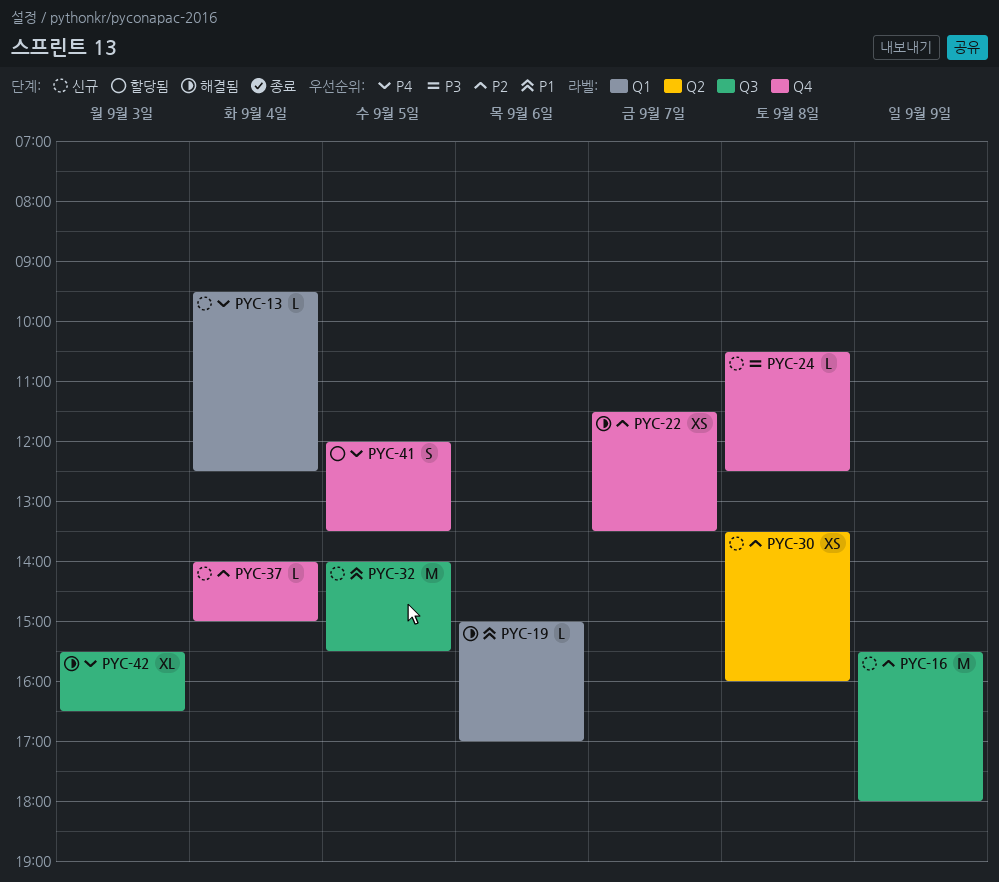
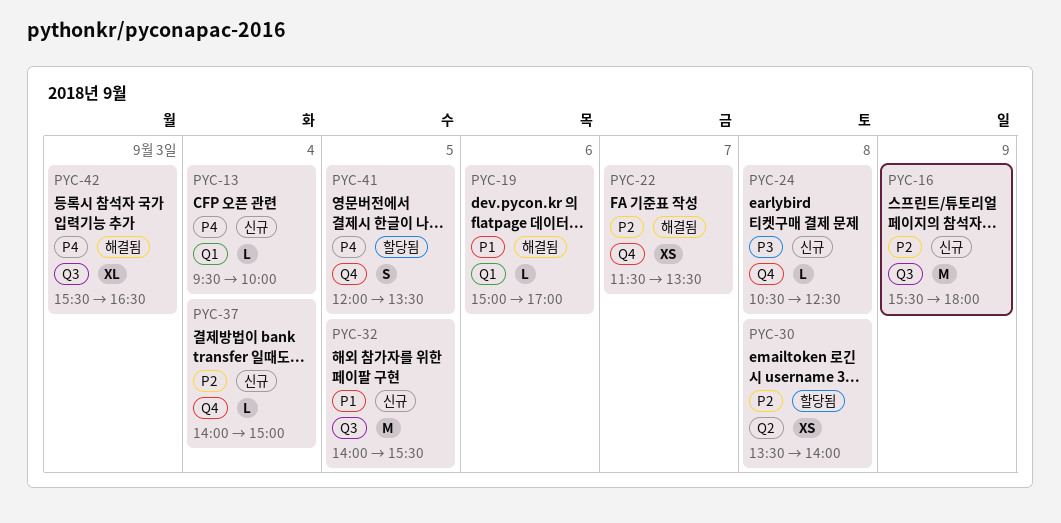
PYC-13, ends: 12:30 -> 10:00
PYC-30, status: 신규 -> 할당됨
PYC-30, ends: 16:00 -> 14:00

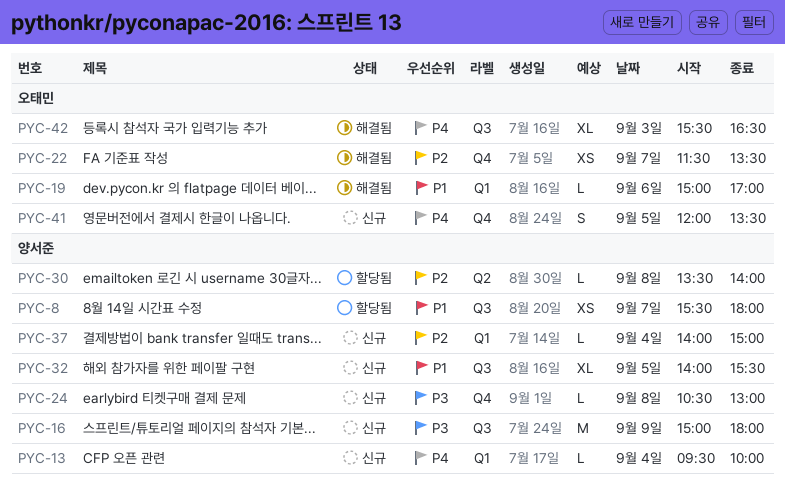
PYC-8: none -> present
PYC-16, priority: P2 -> P3
PYC-16, begins: 15:30 -> 15:00
PYC-24, ends: 12:30 -> 13:00
PYC-30, estimate: XS -> L
PYC-32, estimate: M -> XL
PYC-37, label: Q4 -> Q1
PYC-41, status: 할당됨 -> 신규

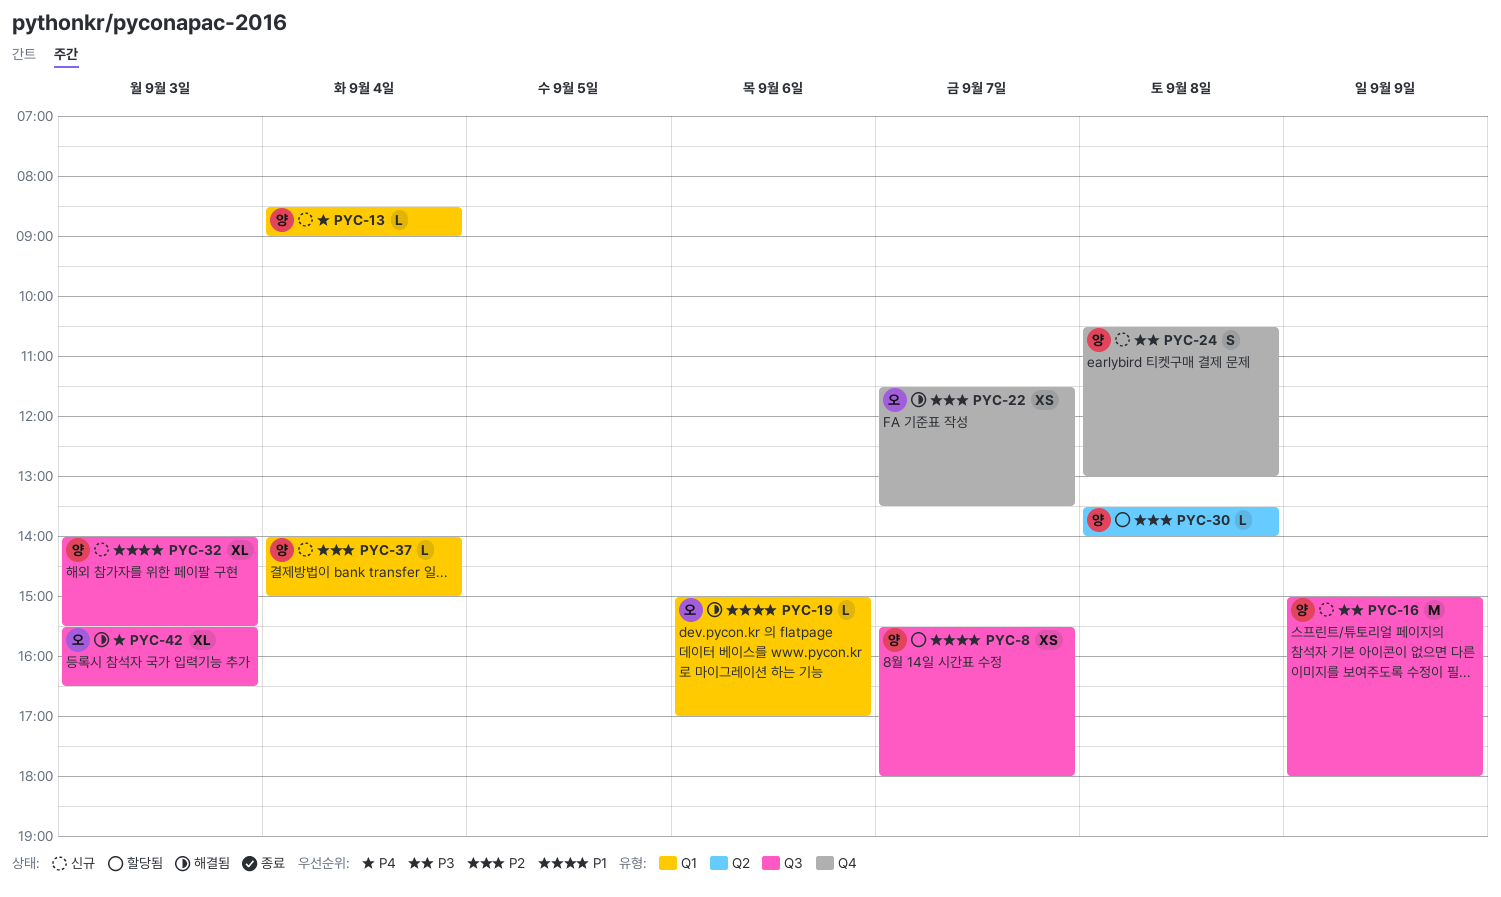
PYC-13, begins: 09:30 -> 08:30
PYC-13, ends: 10:00 -> 09:00
PYC-24, estimate: L -> S
PYC-32, day: Sep 5 -> Sep 3
PYC-41: present -> none

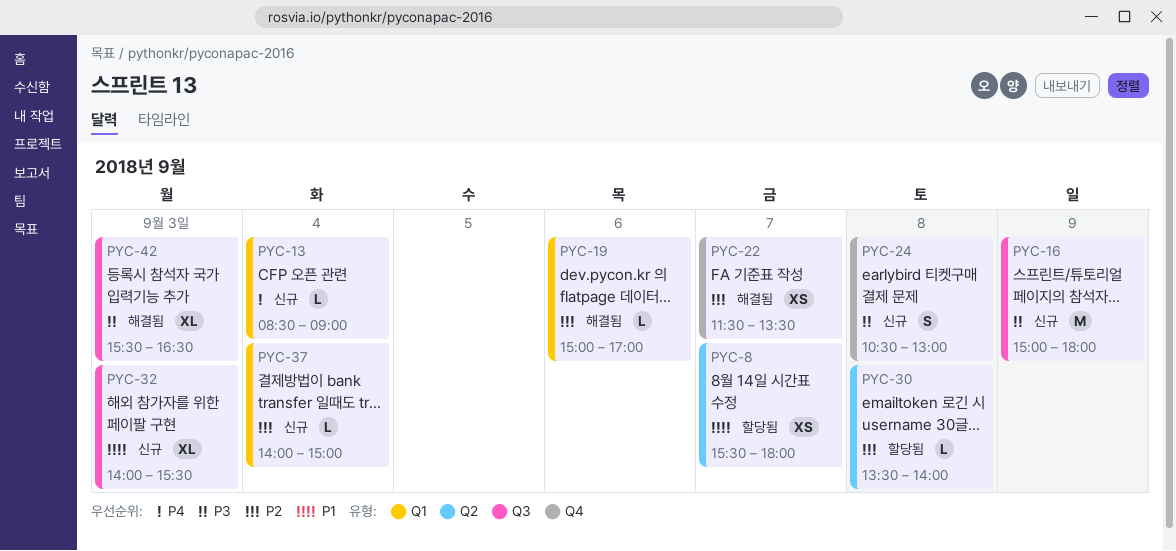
PYC-8, label: Q3 -> Q2
PYC-19, priority: P1 -> P2
PYC-42, priority: P4 -> P3

